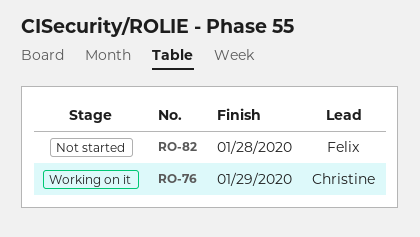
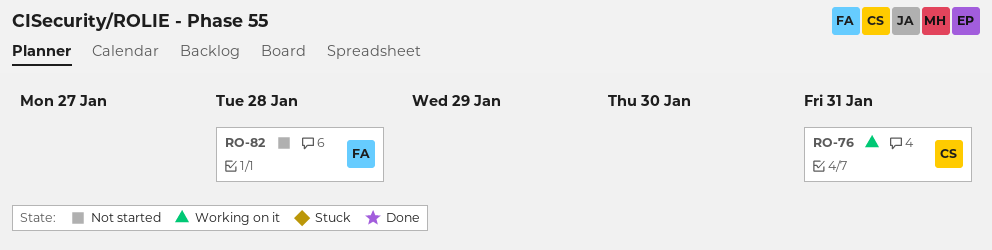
RO-76, due: Jan 29 -> Jan 31

